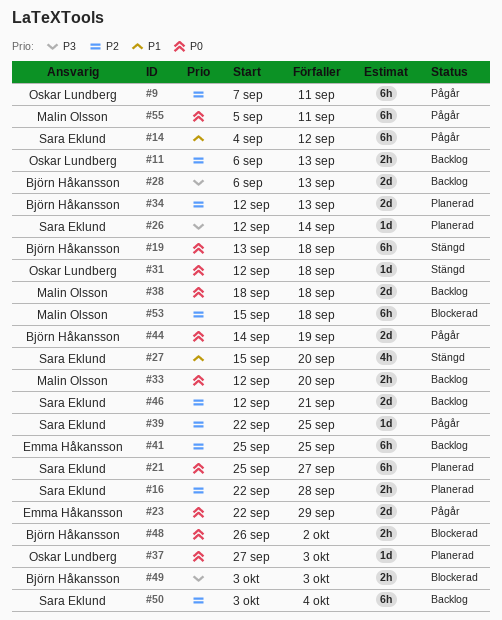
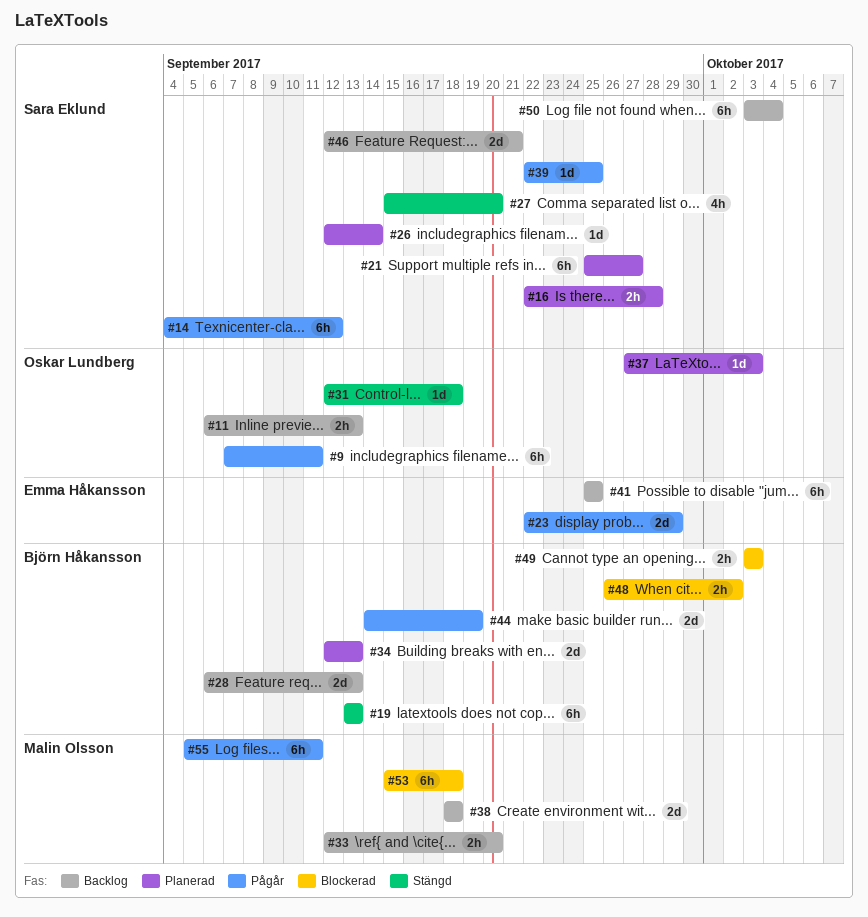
#19, due: Sep 18 -> Sep 13

